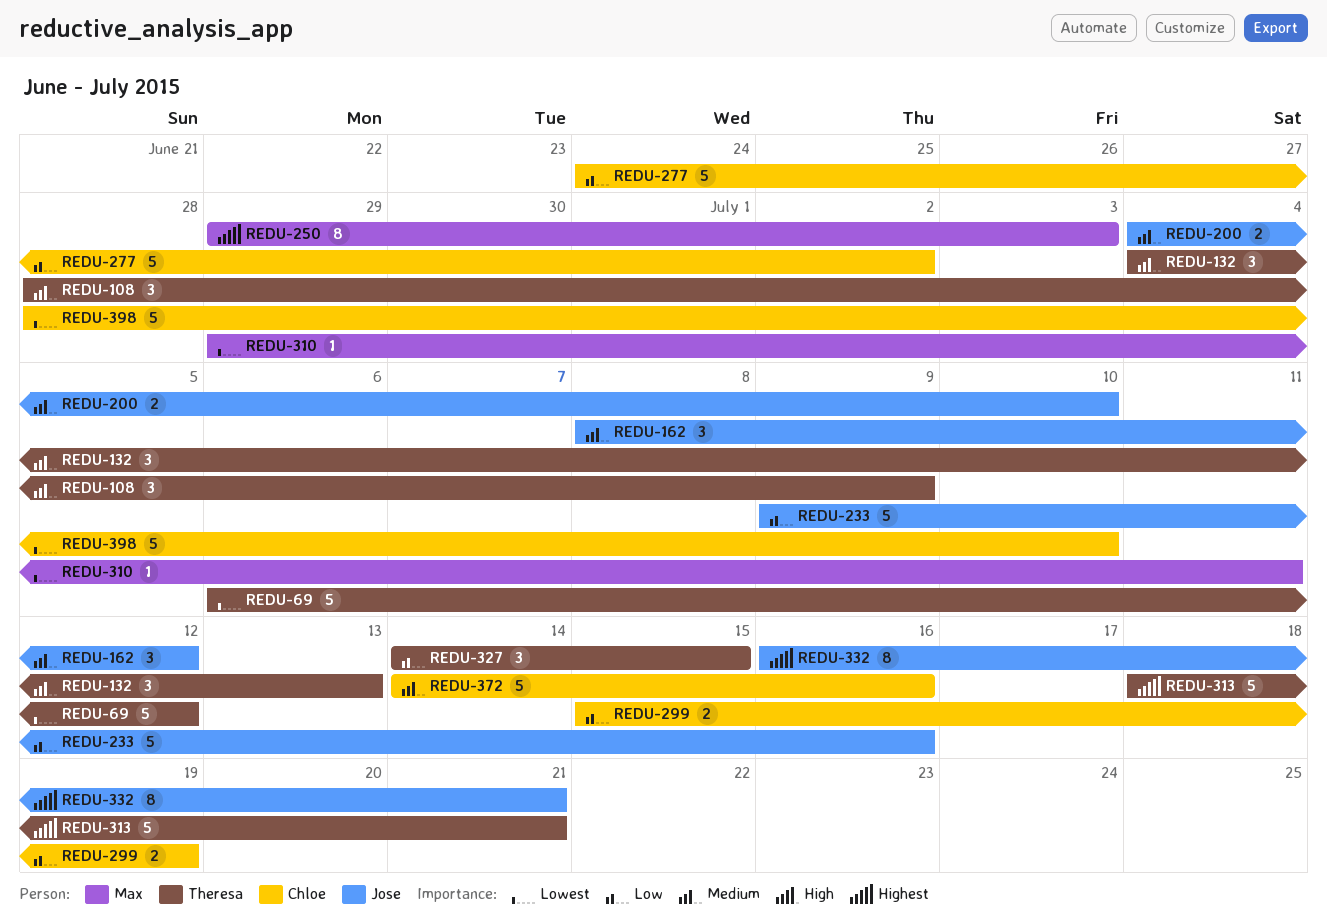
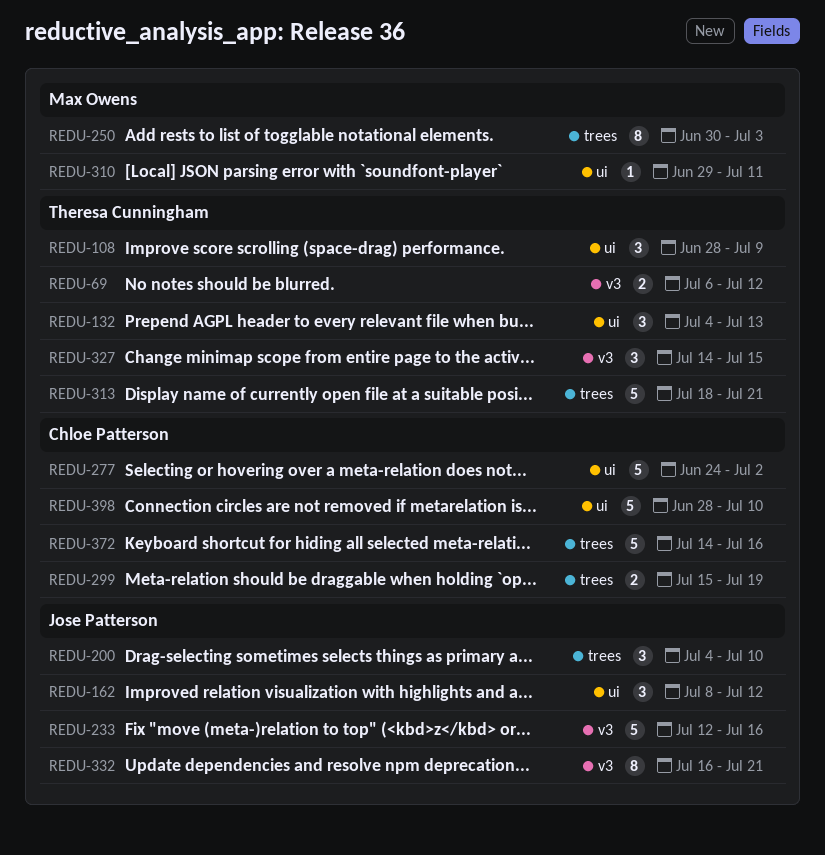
REDU-69, estimate: 5 -> 2
REDU-200, estimate: 2 -> 3
REDU-233, start: Jul 9 -> Jul 12
REDU-250, start: Jun 29 -> Jun 30

